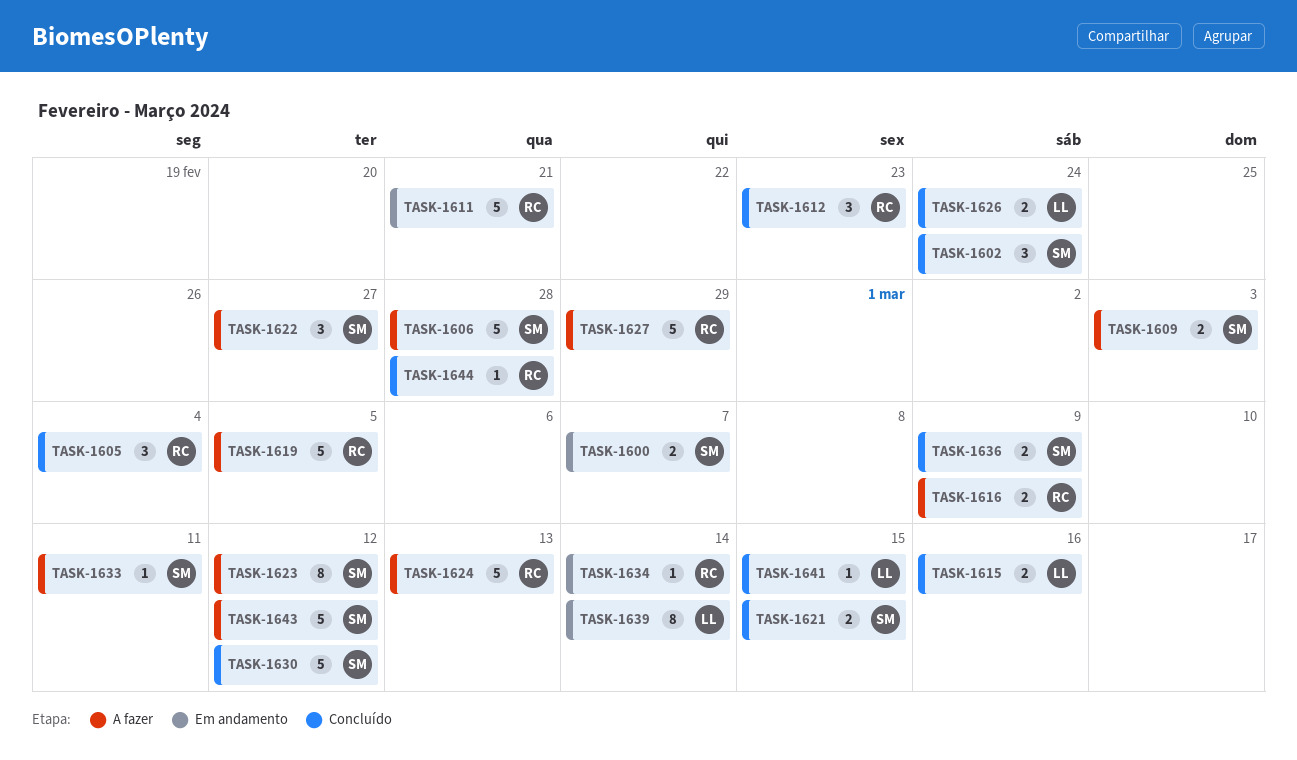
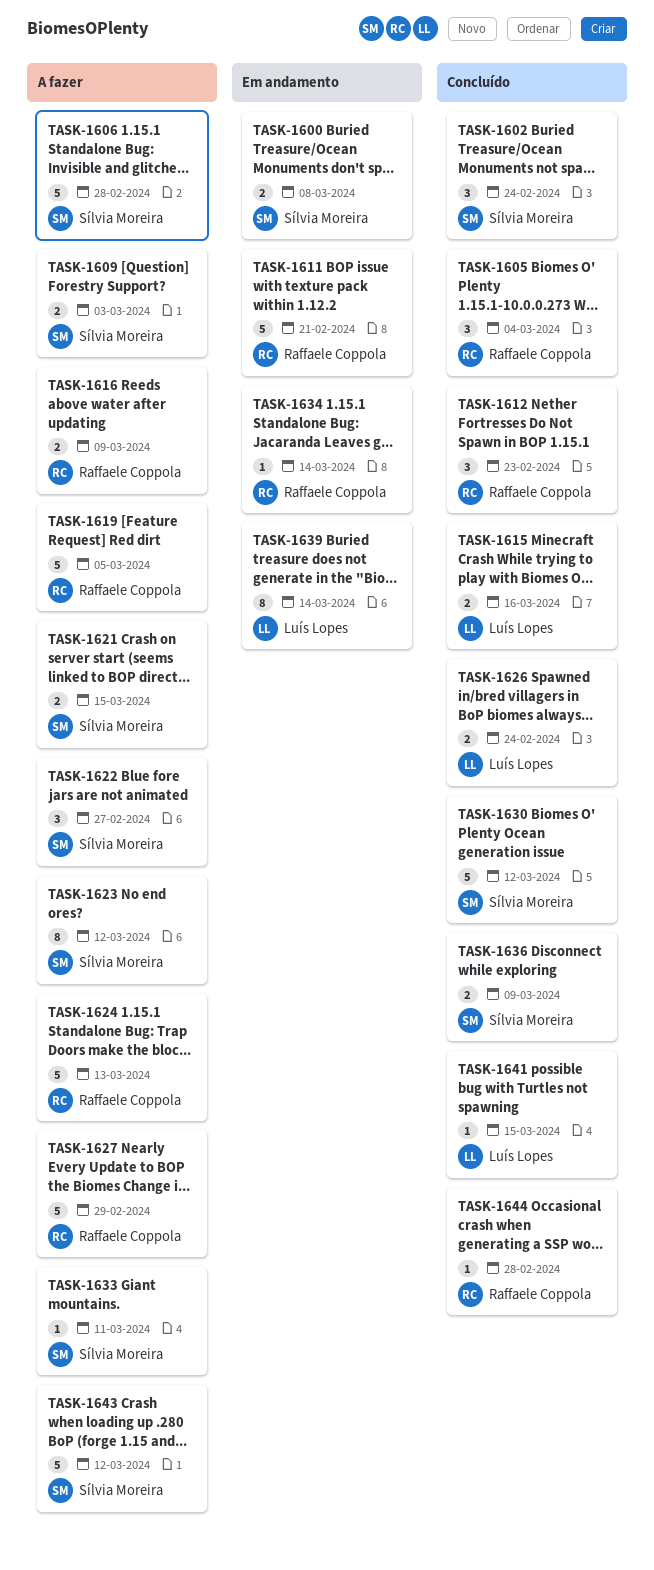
TASK-1600, due: Mar 7 -> Mar 8
TASK-1621, status: Concluído -> A fazer

